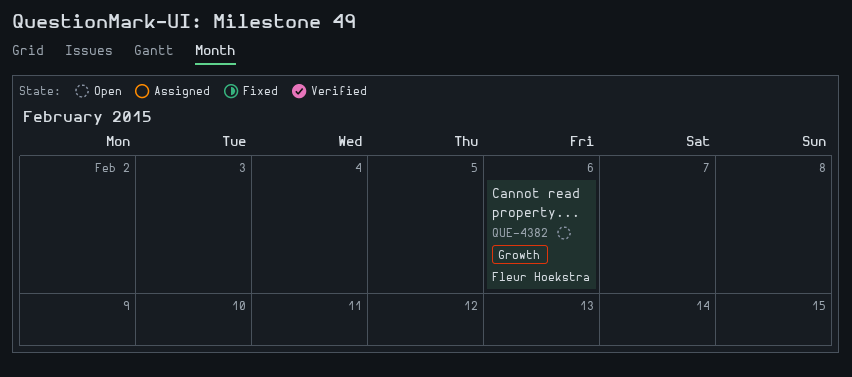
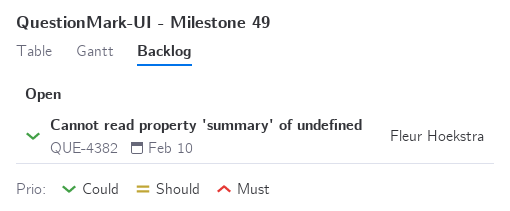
QUE-4382, due: Feb 6 -> Feb 10

